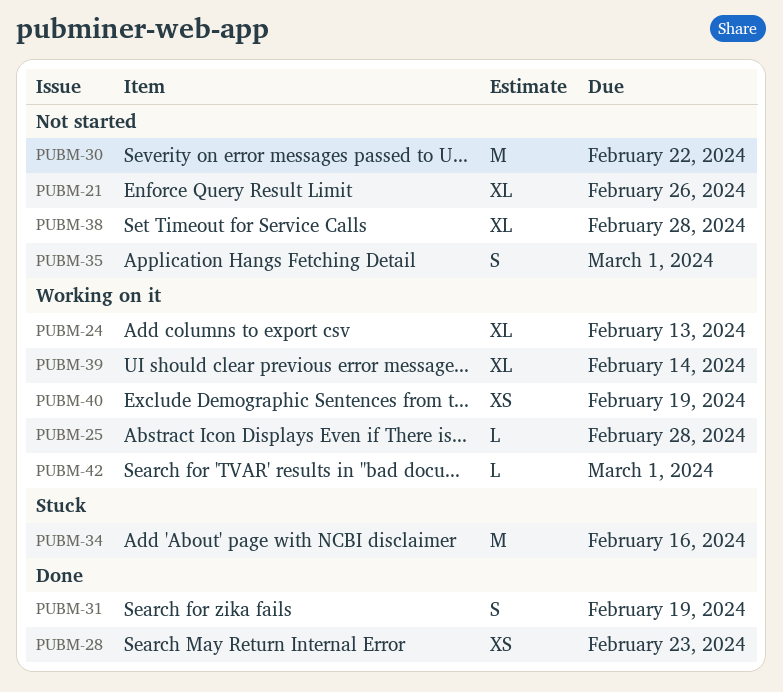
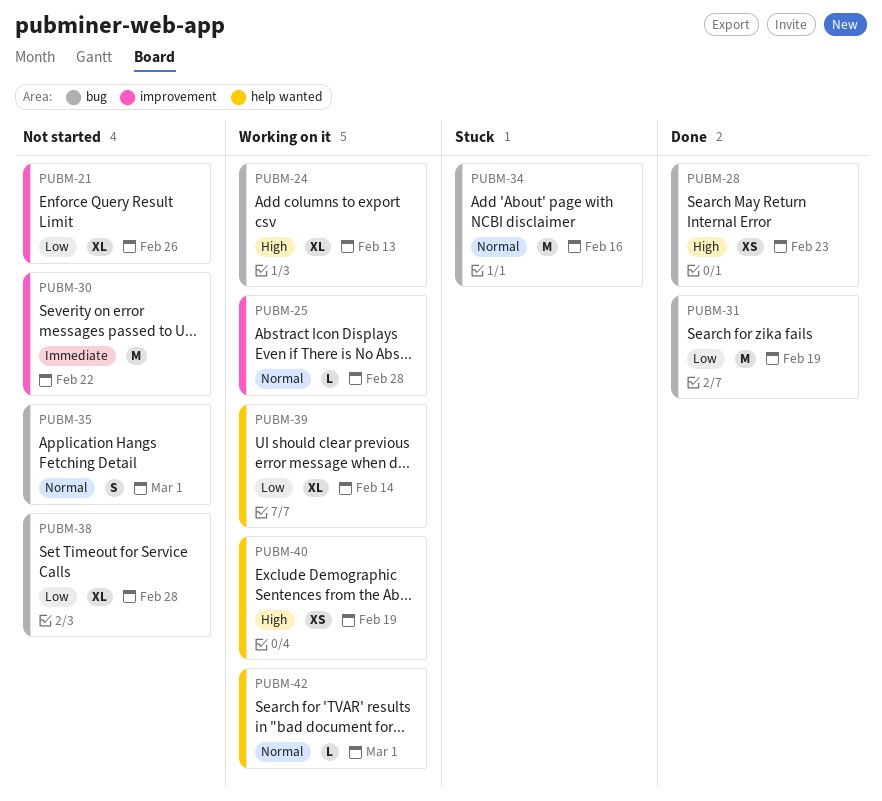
PUBM-31, estimate: S -> M

